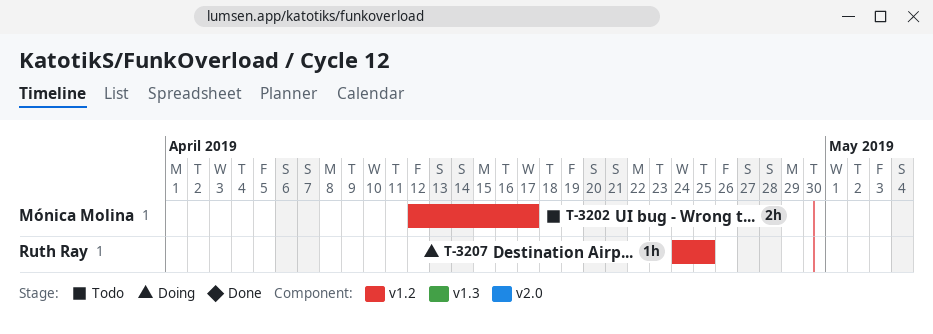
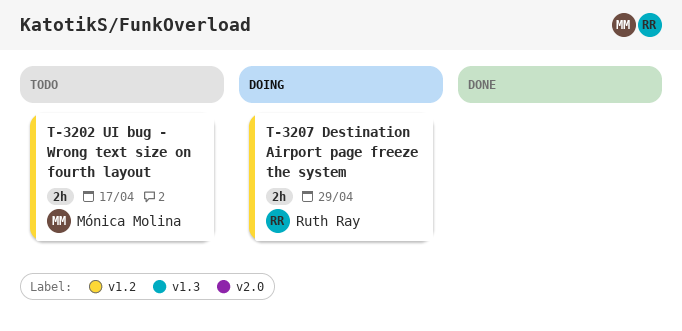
T-3207, estimate: 1h -> 2h
T-3207, due: Apr 25 -> Apr 29

